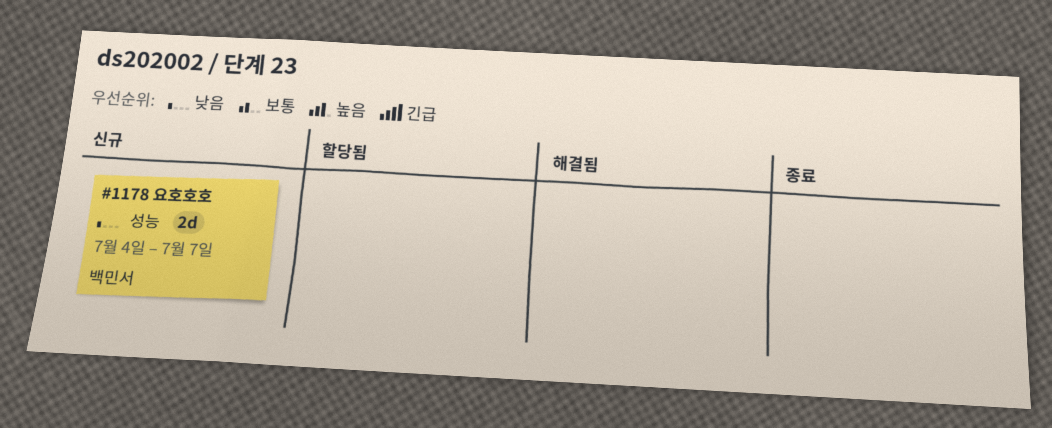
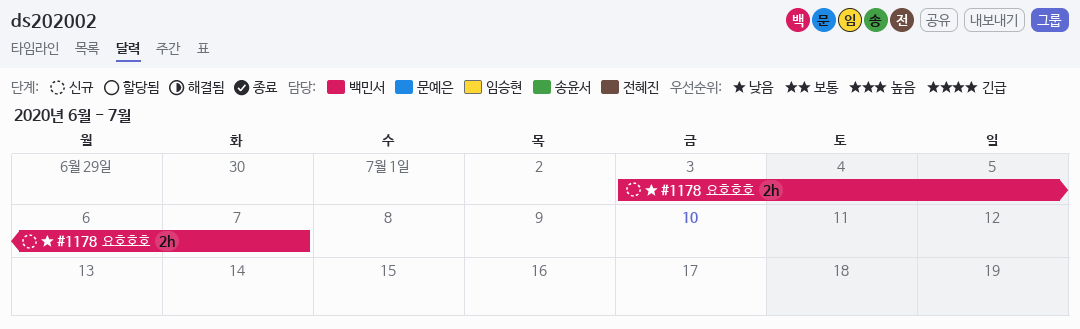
#1178, estimate: 2d -> 2h
#1178, start: Jul 4 -> Jul 3

